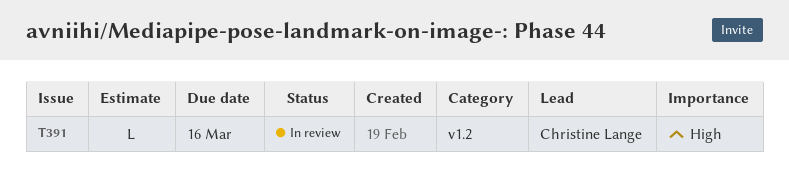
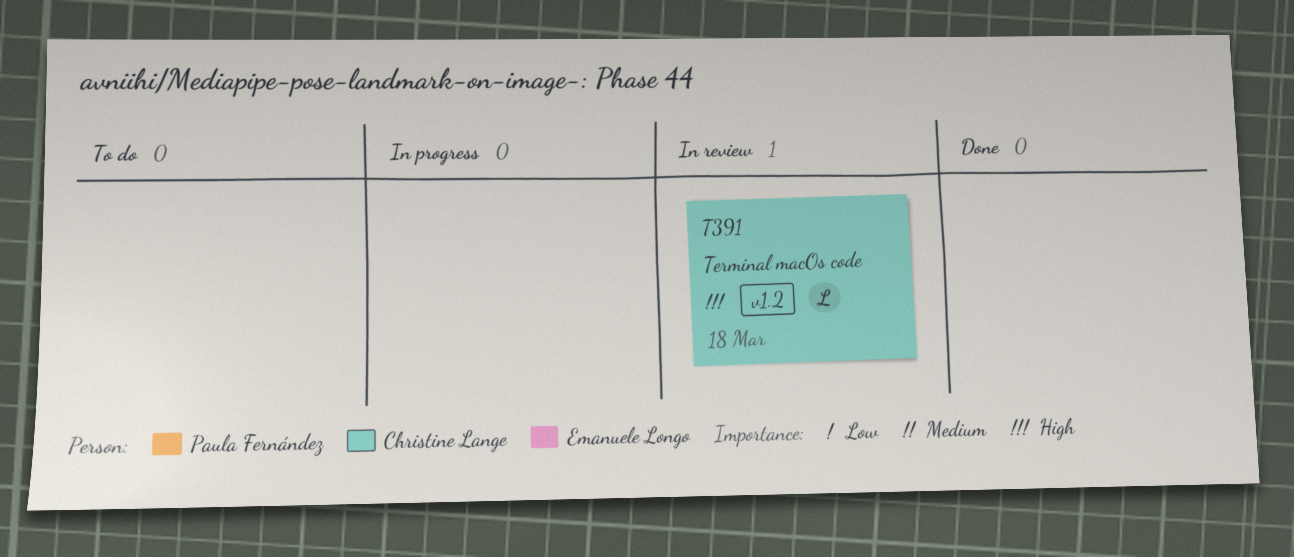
T391, due: Mar 16 -> Mar 18

